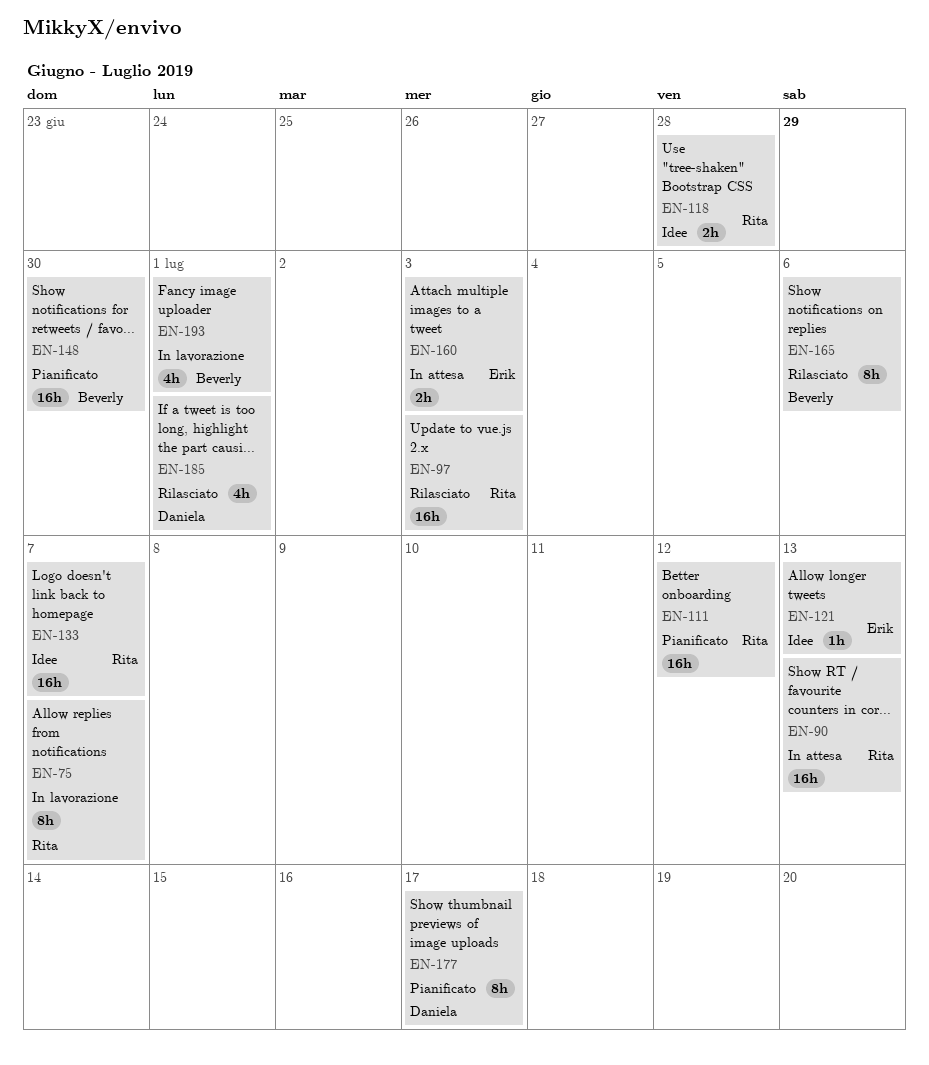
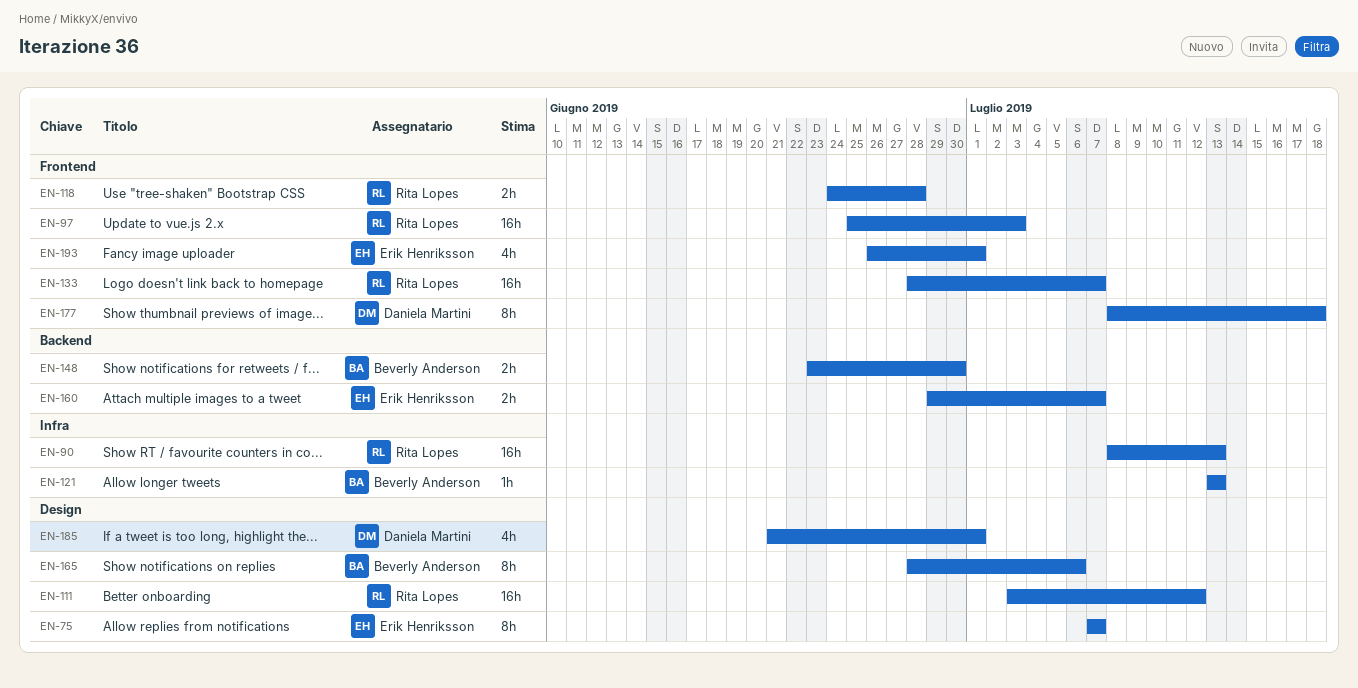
EN-75, owner: Rita Lopes -> Erik Henriksson
EN-121, owner: Erik Henriksson -> Beverly Anderson
EN-148, estimate: 16h -> 2h
EN-160, due: Jul 3 -> Jul 7
EN-177, due: Jul 17 -> Jul 18
EN-193, owner: Beverly Anderson -> Erik Henriksson

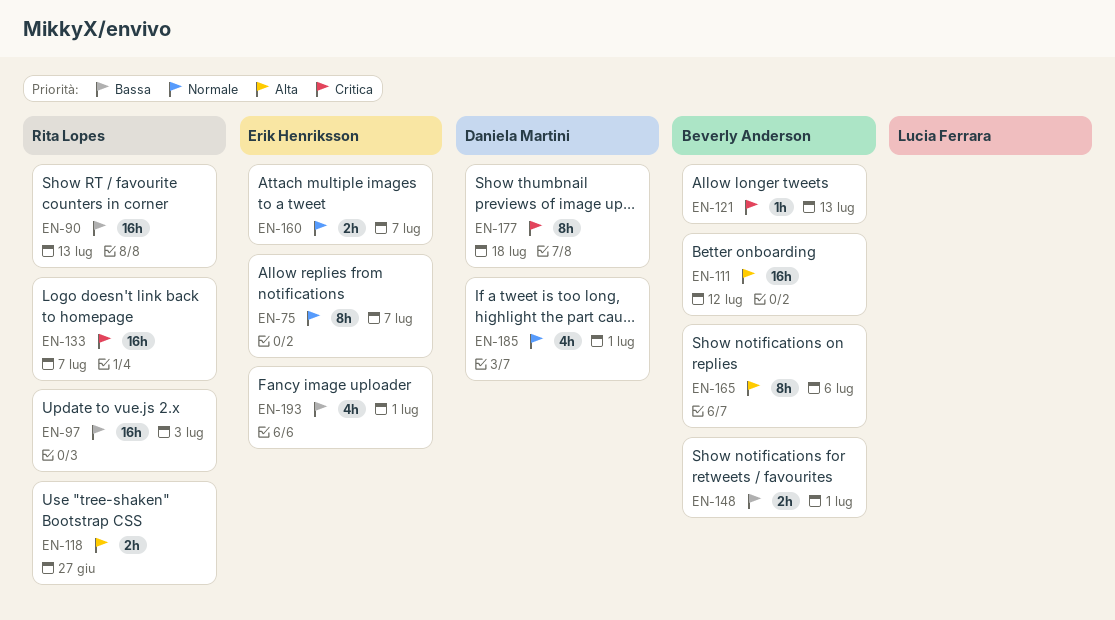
EN-111, owner: Rita Lopes -> Beverly Anderson
EN-118, due: Jun 28 -> Jun 27
EN-148, due: Jun 30 -> Jul 1

